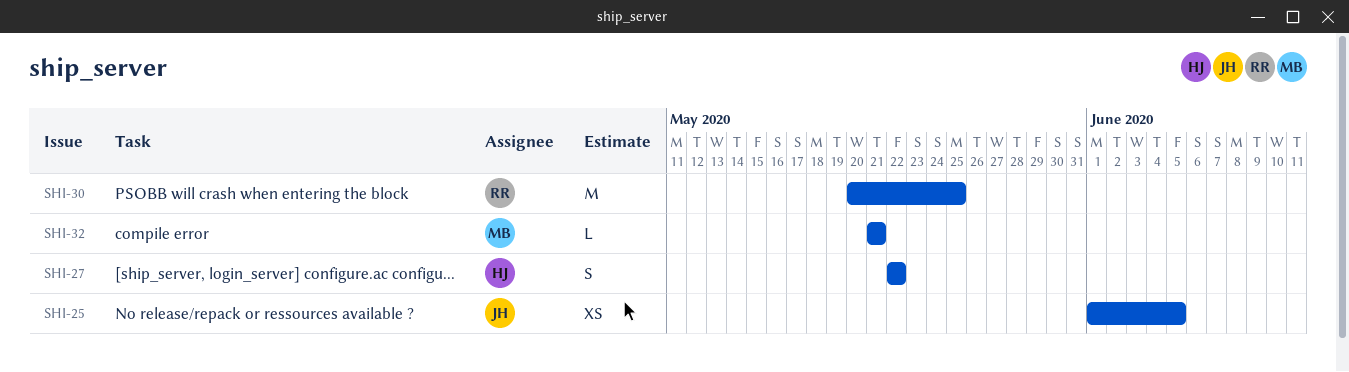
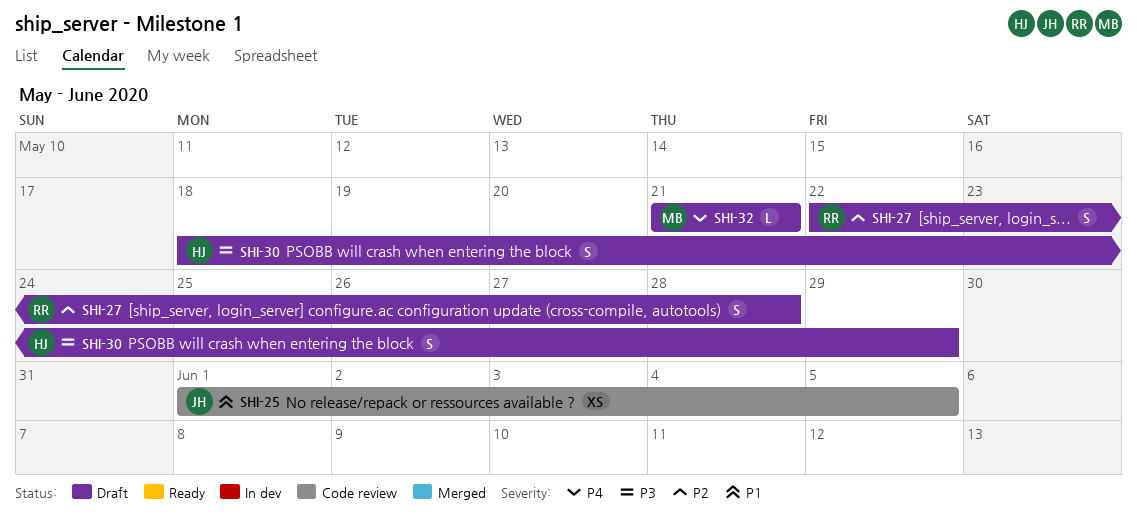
SHI-27, owner: HJ -> RR
SHI-27, due: May 22 -> May 28
SHI-30, owner: RR -> HJ
SHI-30, estimate: M -> S
SHI-30, start: May 20 -> May 18
SHI-30, due: May 25 -> May 29

